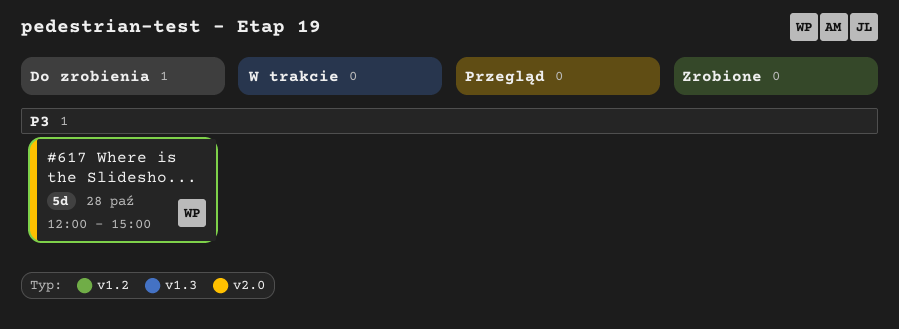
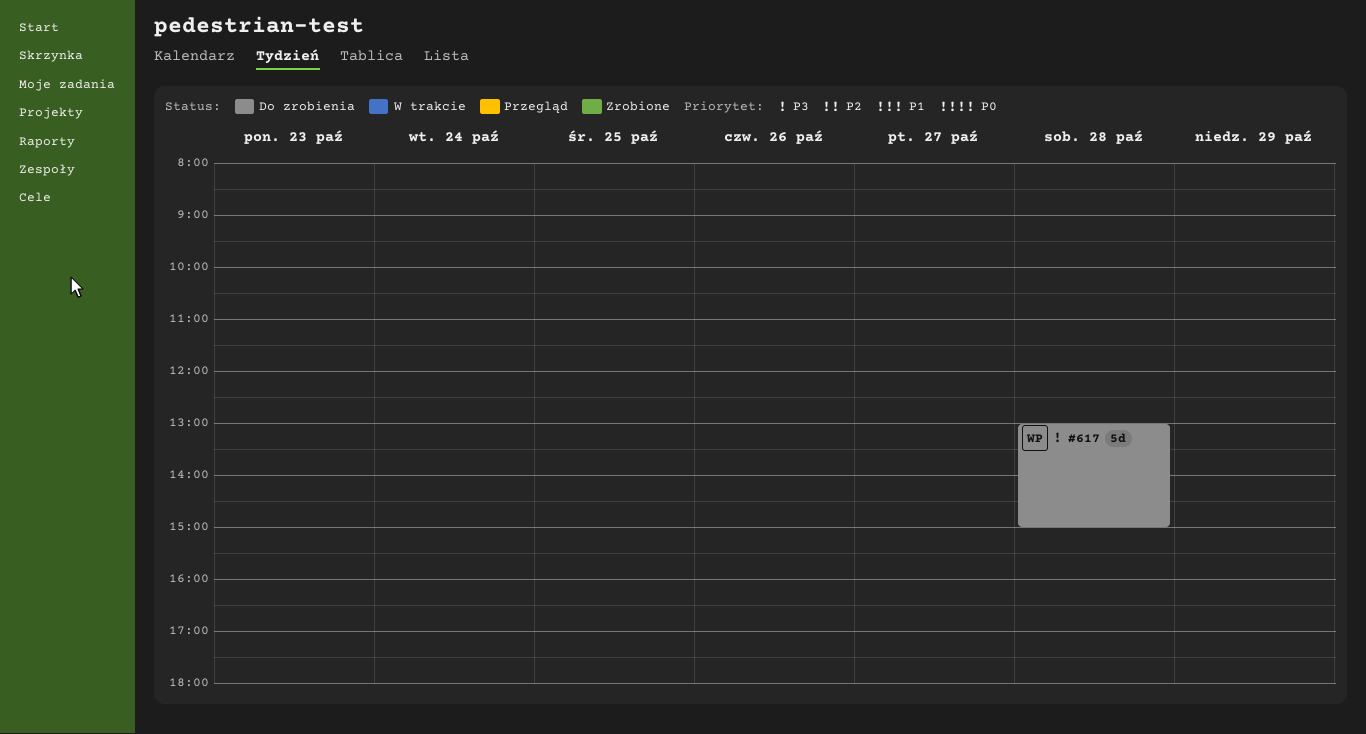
#617, begins: 12:00 -> 13:00

